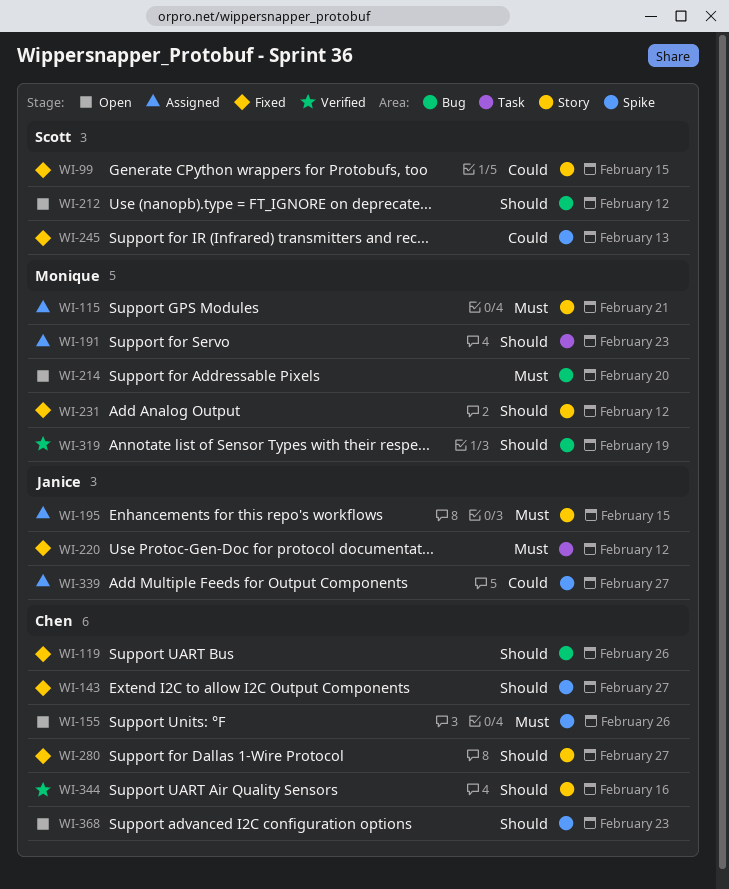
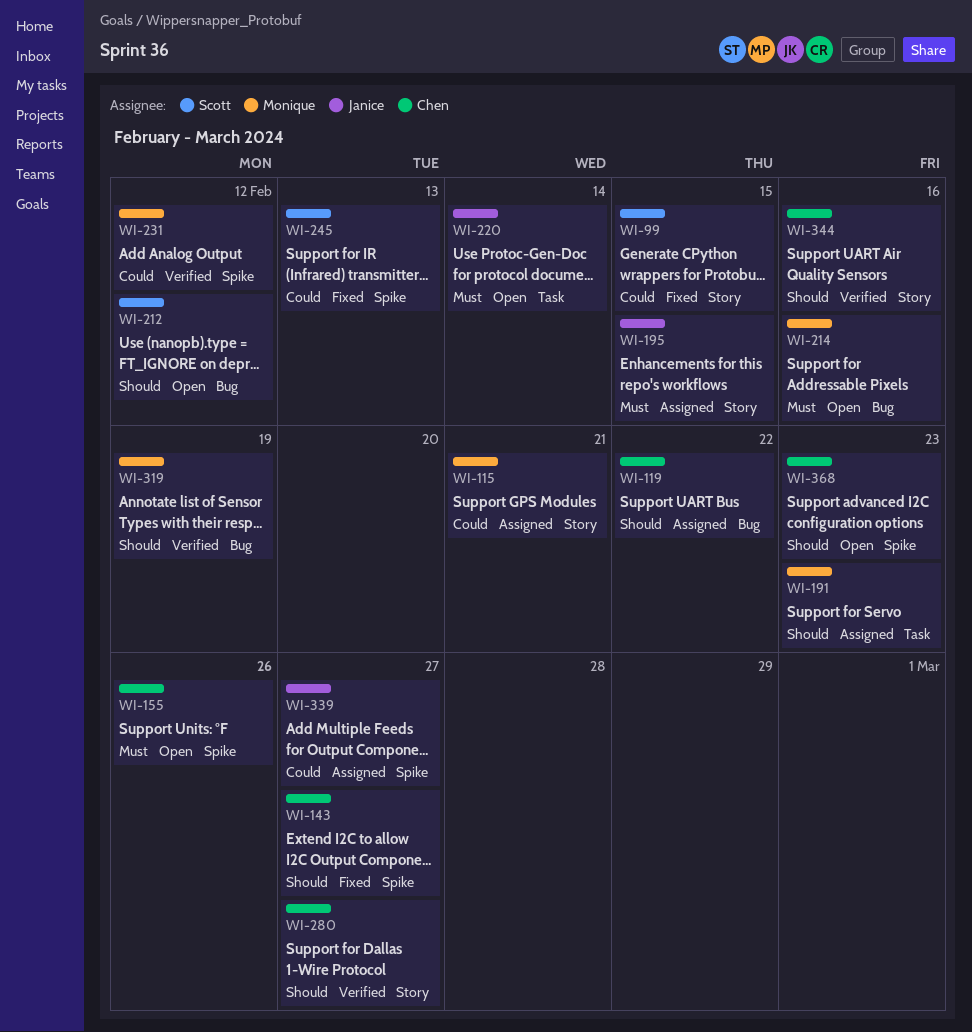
WI-115, priority: Must -> Could
WI-119, status: Fixed -> Assigned
WI-119, due: Feb 26 -> Feb 22
WI-214, due: Feb 20 -> Feb 16
WI-220, status: Fixed -> Open
WI-220, due: Feb 12 -> Feb 14
WI-231, status: Fixed -> Verified
WI-231, priority: Should -> Could
WI-231, label: Story -> Spike
WI-280, status: Fixed -> Verified

